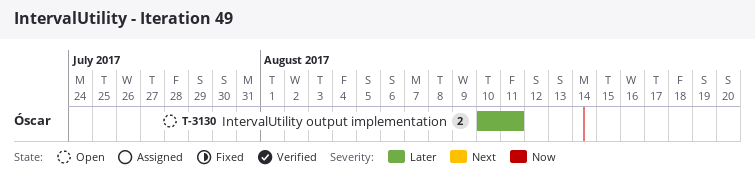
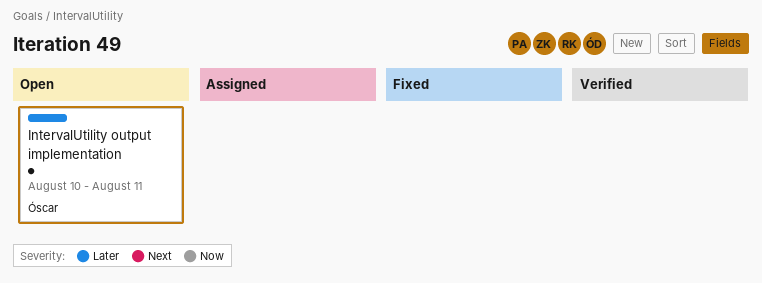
IntervalUtility output implementation, estimate: 2 -> 1

